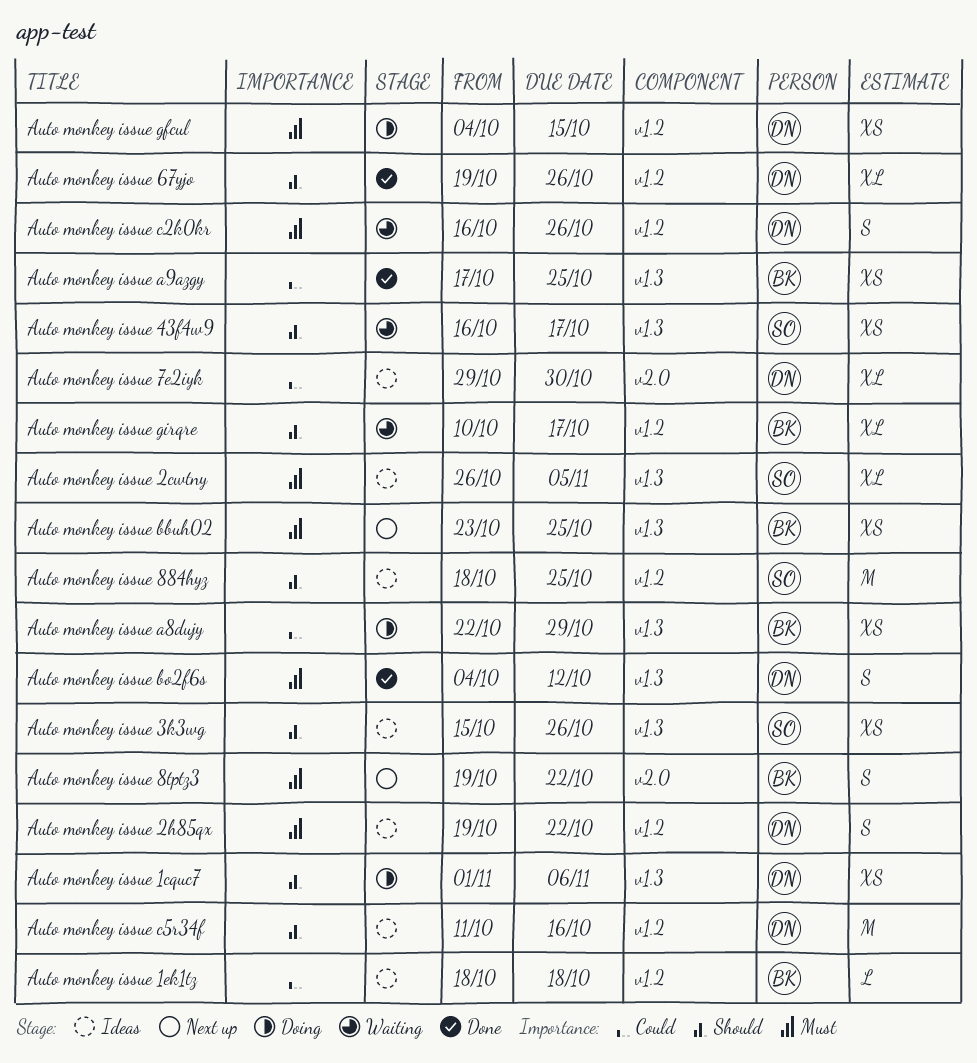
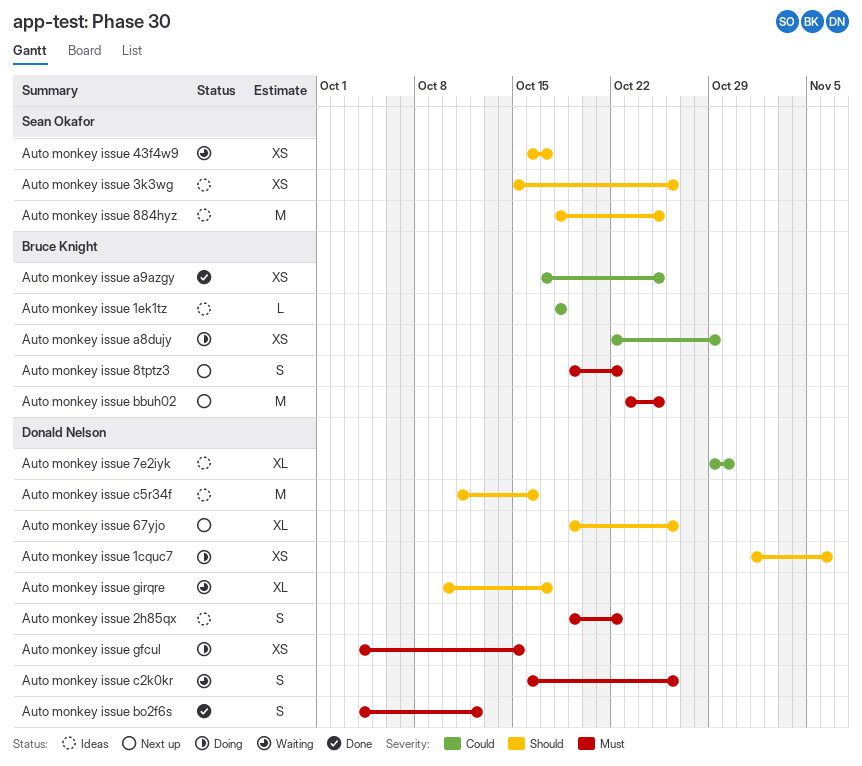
Auto monkey issue 2cwtny: present -> none
Auto monkey issue 67yjo, status: Done -> Next up
Auto monkey issue bbuh02, estimate: XS -> M
Auto monkey issue girqre, owner: Bruce Knight -> Donald Nelson

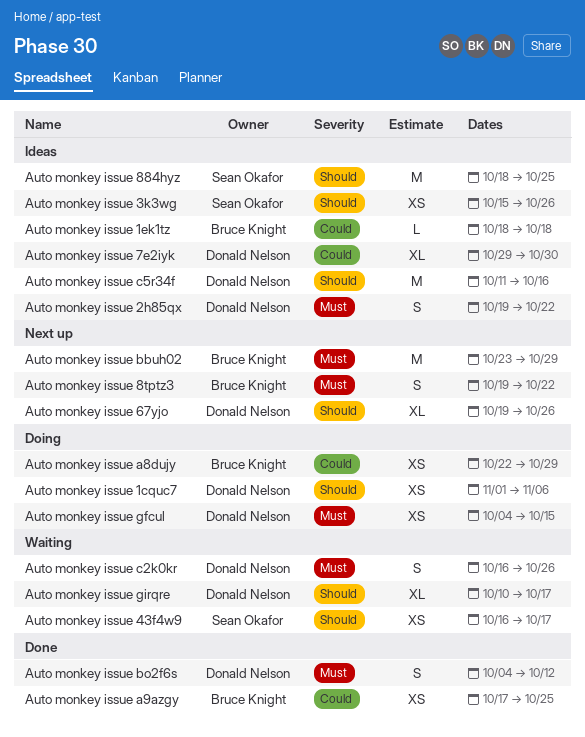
Auto monkey issue bbuh02, due: Oct 25 -> Oct 29

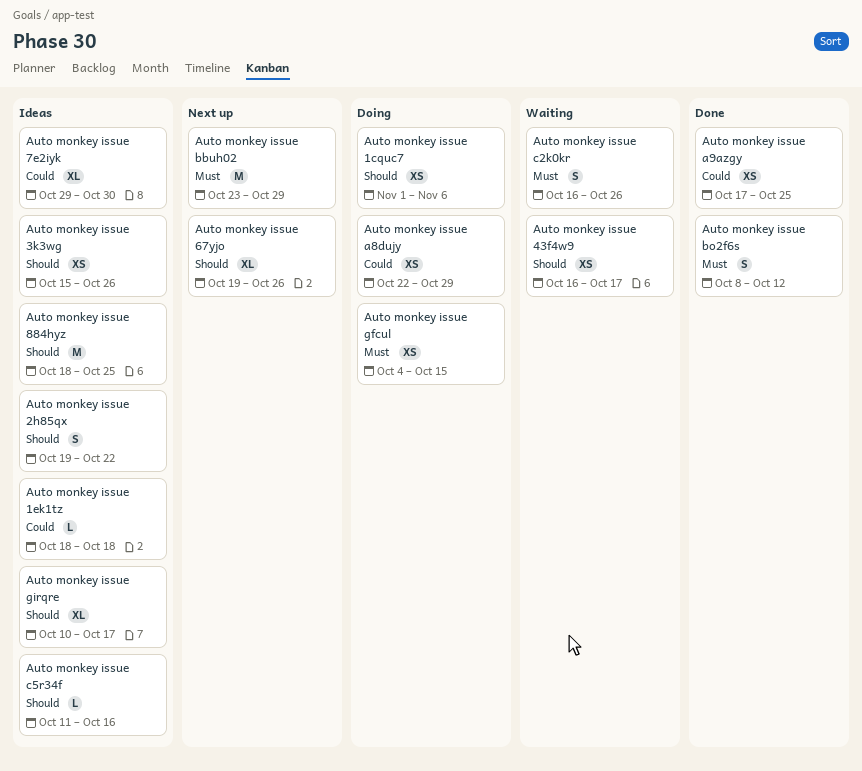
Auto monkey issue 2h85qx, priority: Must -> Should
Auto monkey issue 8tptz3: present -> none
Auto monkey issue bo2f6s, start: Oct 4 -> Oct 8
Auto monkey issue c5r34f, estimate: M -> L
Auto monkey issue girqre, status: Waiting -> Ideas

